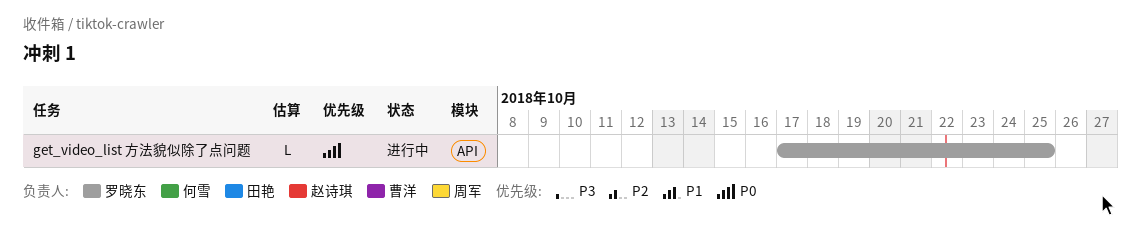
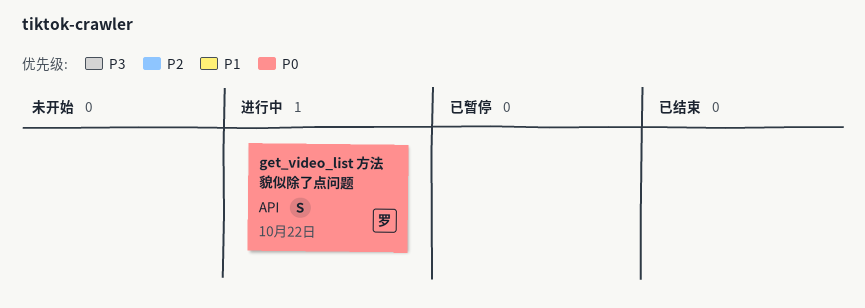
get_video_list 方法貌似除了点问题, estimate: L -> S
get_video_list 方法貌似除了点问题, due: Oct 25 -> Oct 22

